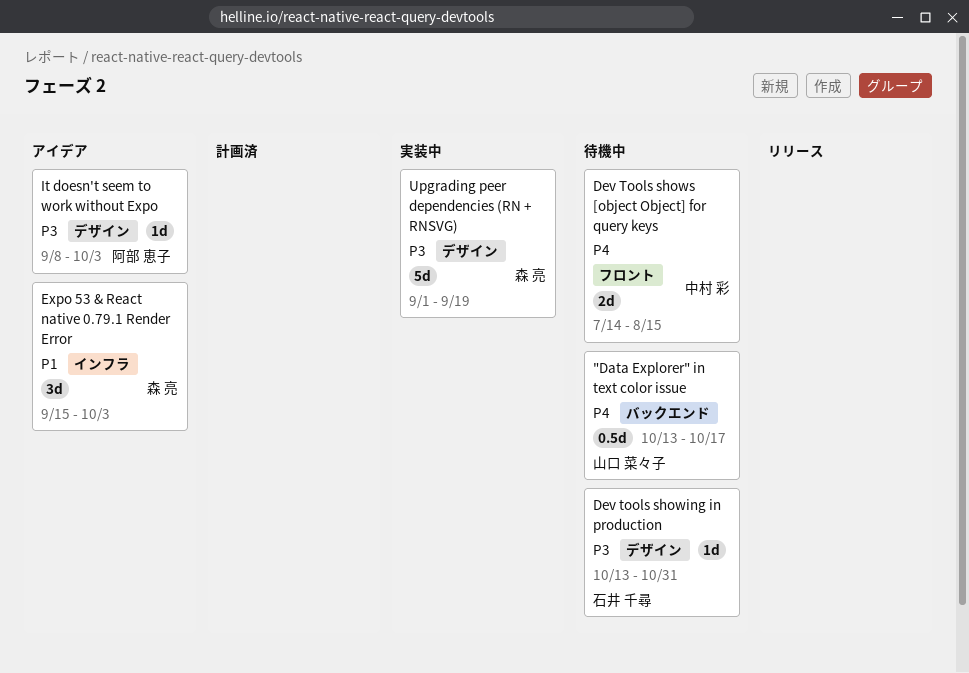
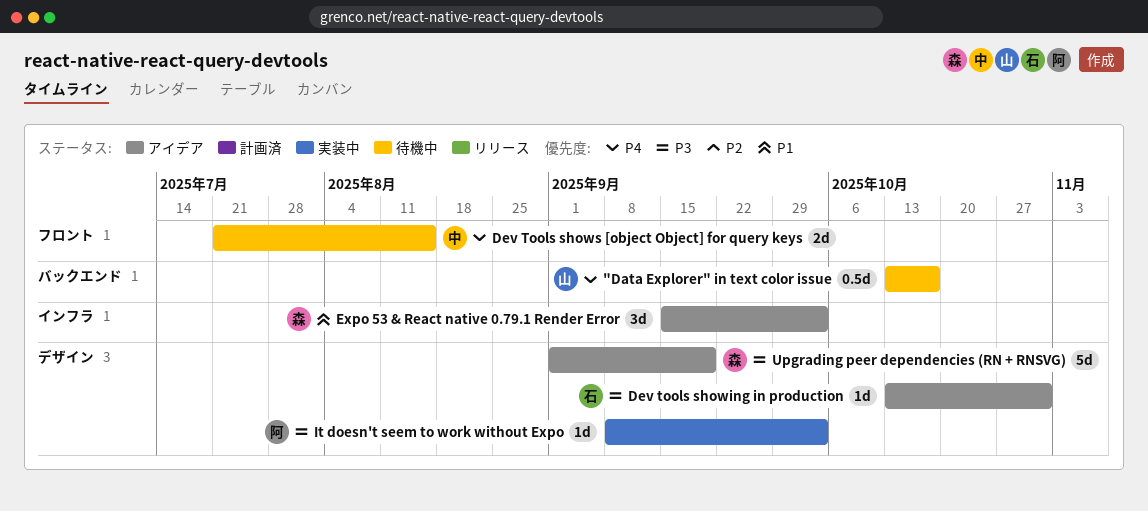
Dev tools showing in production, status: 待機中 -> アイデア
Dev Tools shows [object Object] for query keys, start: Jul 14 -> Jul 21
It doesn't seem to work without Expo, status: アイデア -> 実装中
Upgrading peer dependencies (RN + RNSVG), status: 実装中 -> アイデア

